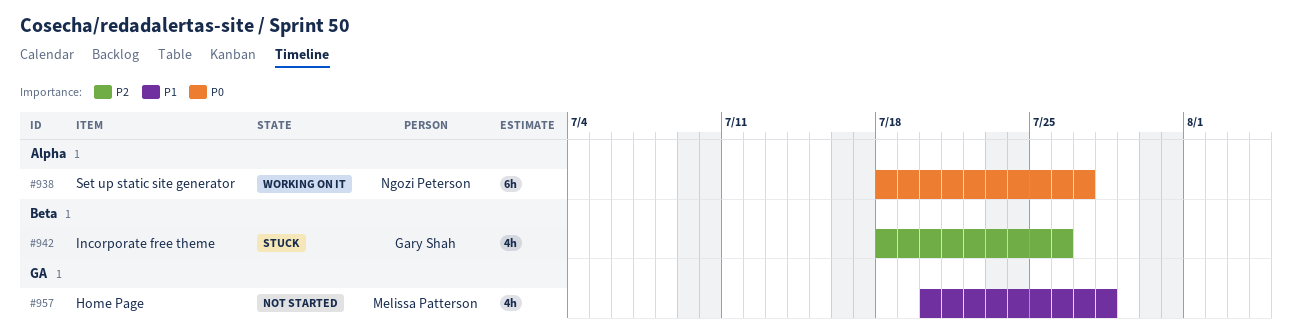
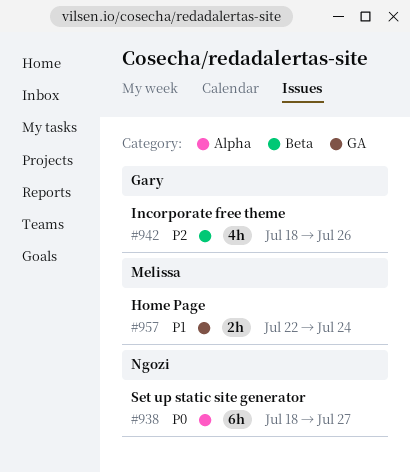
#957, estimate: 4h -> 2h
#957, start: Jul 20 -> Jul 22
#957, due: Jul 28 -> Jul 24

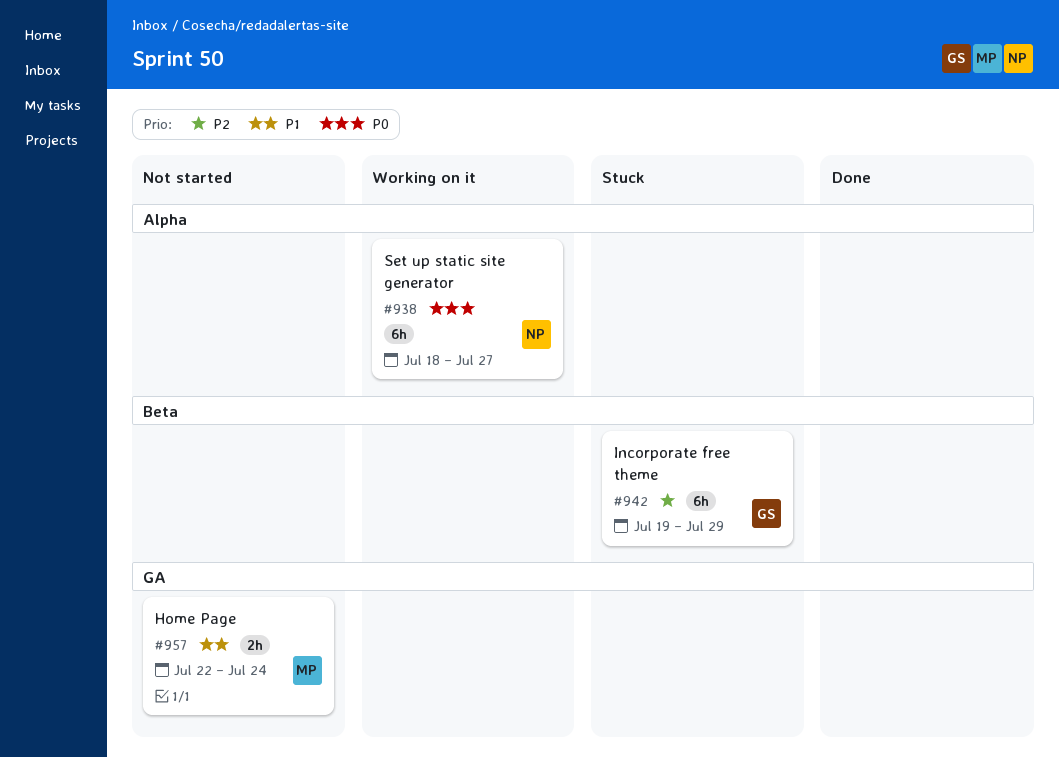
#942, estimate: 4h -> 6h
#942, start: Jul 18 -> Jul 19
#942, due: Jul 26 -> Jul 29

